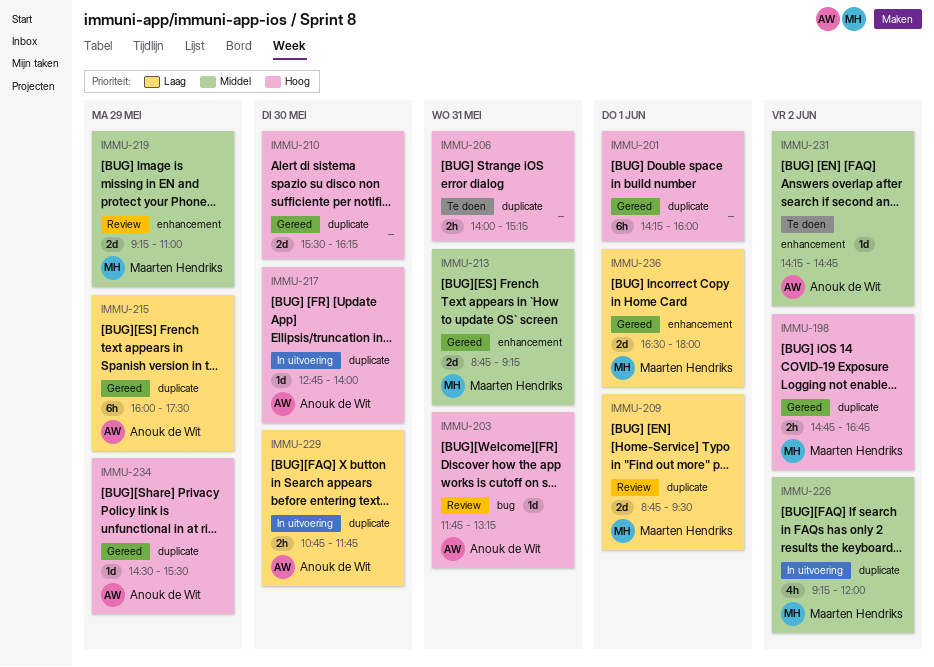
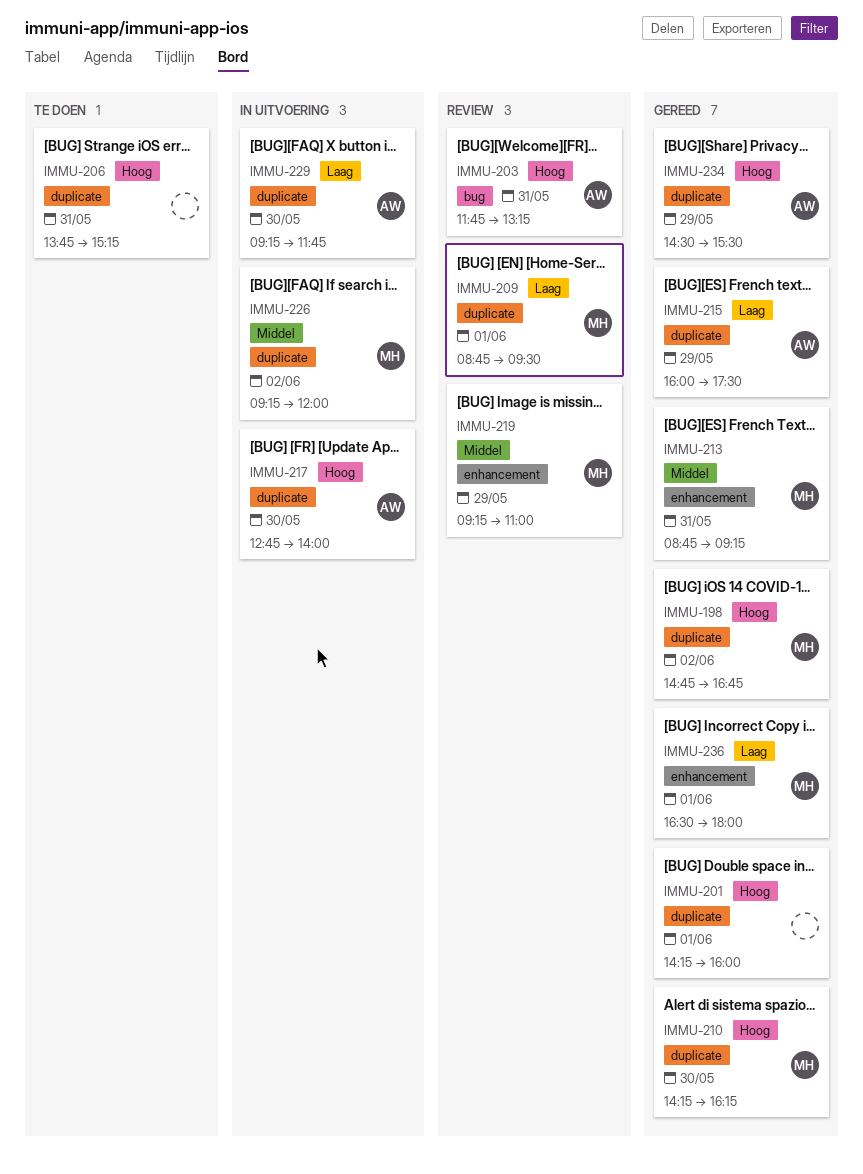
IMMU-206, begins: 14:00 -> 13:45
IMMU-210, owner: none -> Maarten Hendriks
IMMU-210, begins: 15:30 -> 14:15
IMMU-229, begins: 10:45 -> 09:15
IMMU-231: present -> none

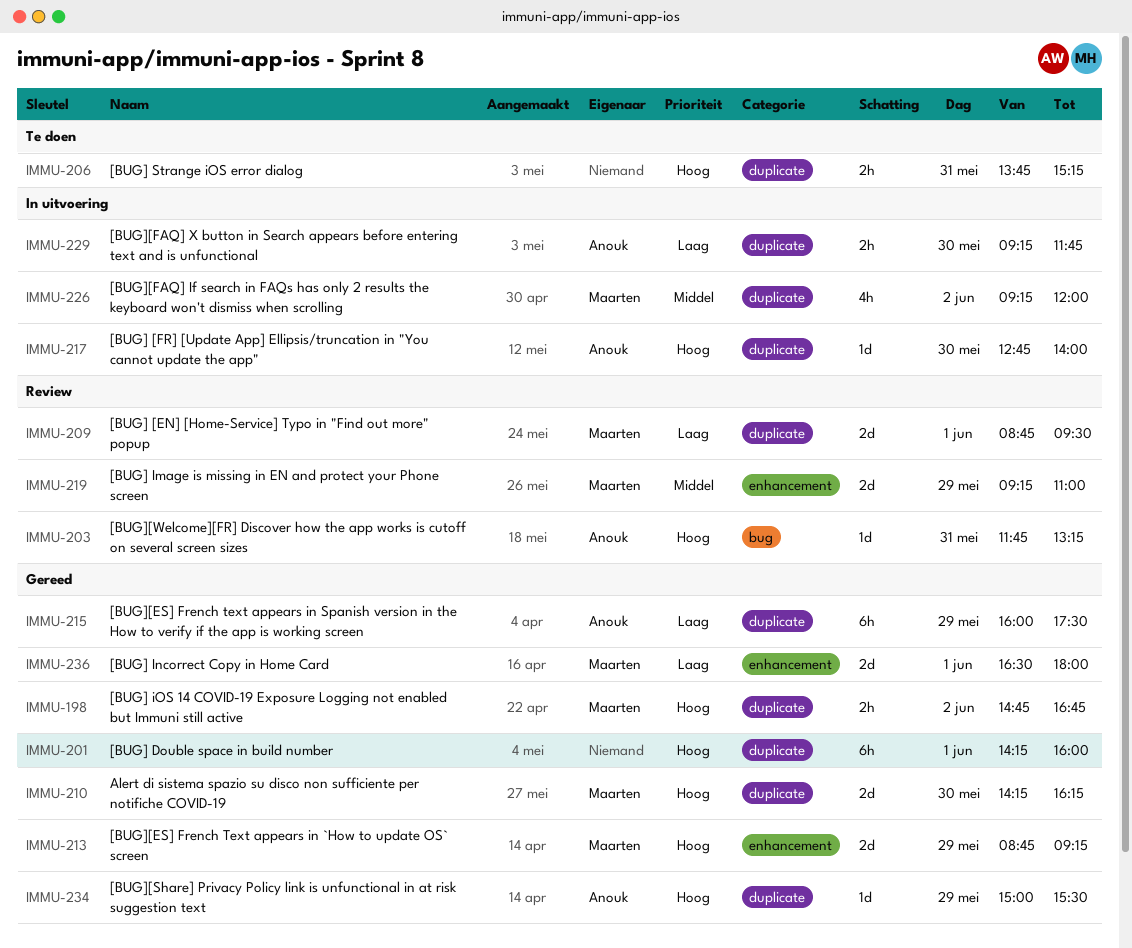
IMMU-213, priority: Middel -> Hoog
IMMU-213, day: May 31 -> May 29
IMMU-234, begins: 14:30 -> 15:00

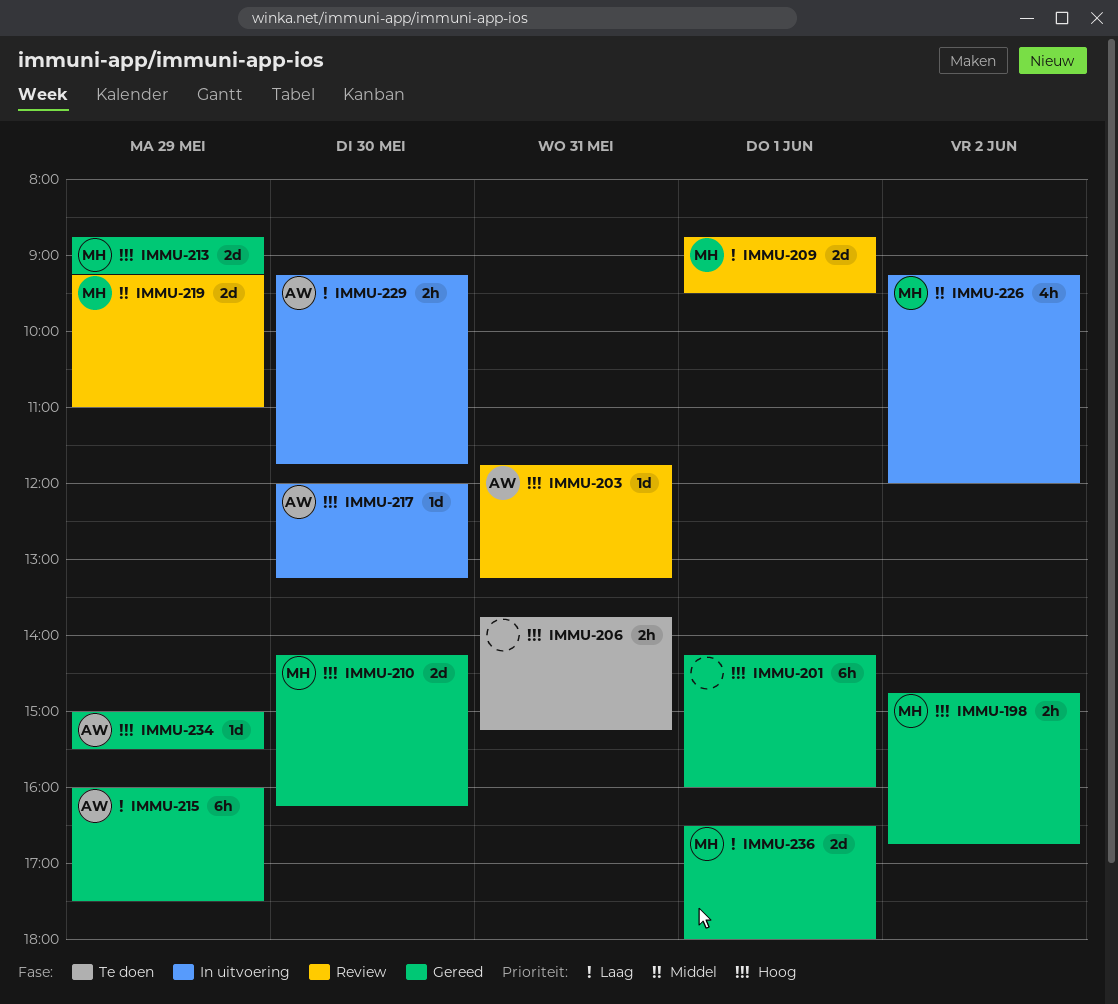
IMMU-217, begins: 12:45 -> 12:00
IMMU-217, ends: 14:00 -> 13:15

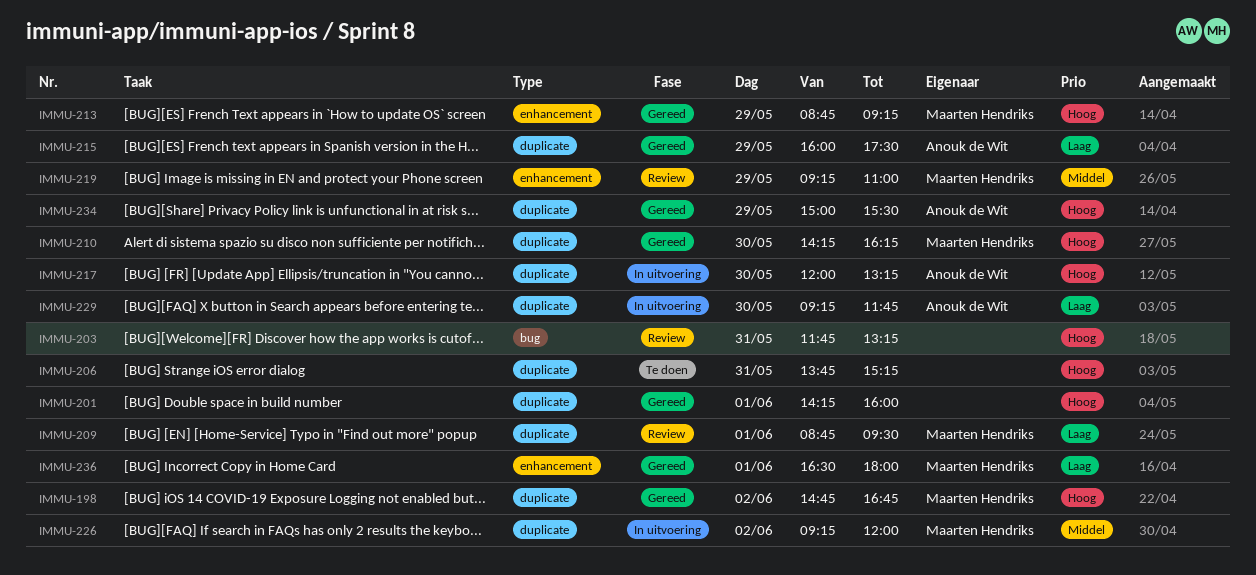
IMMU-203, owner: Anouk de Wit -> none

